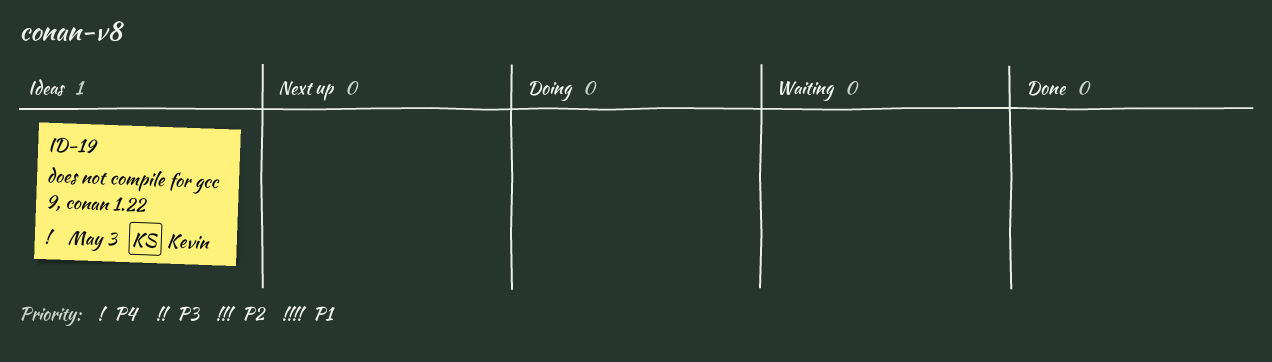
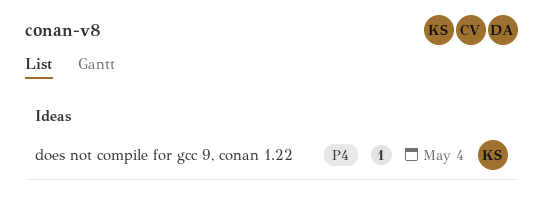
does not compile for gcc 9, conan 1.22, due: May 3 -> May 4

